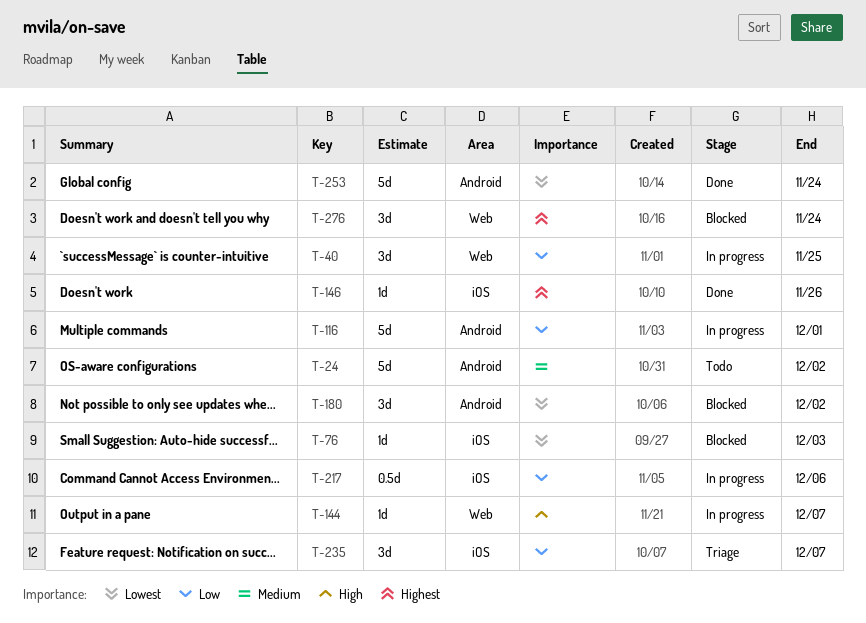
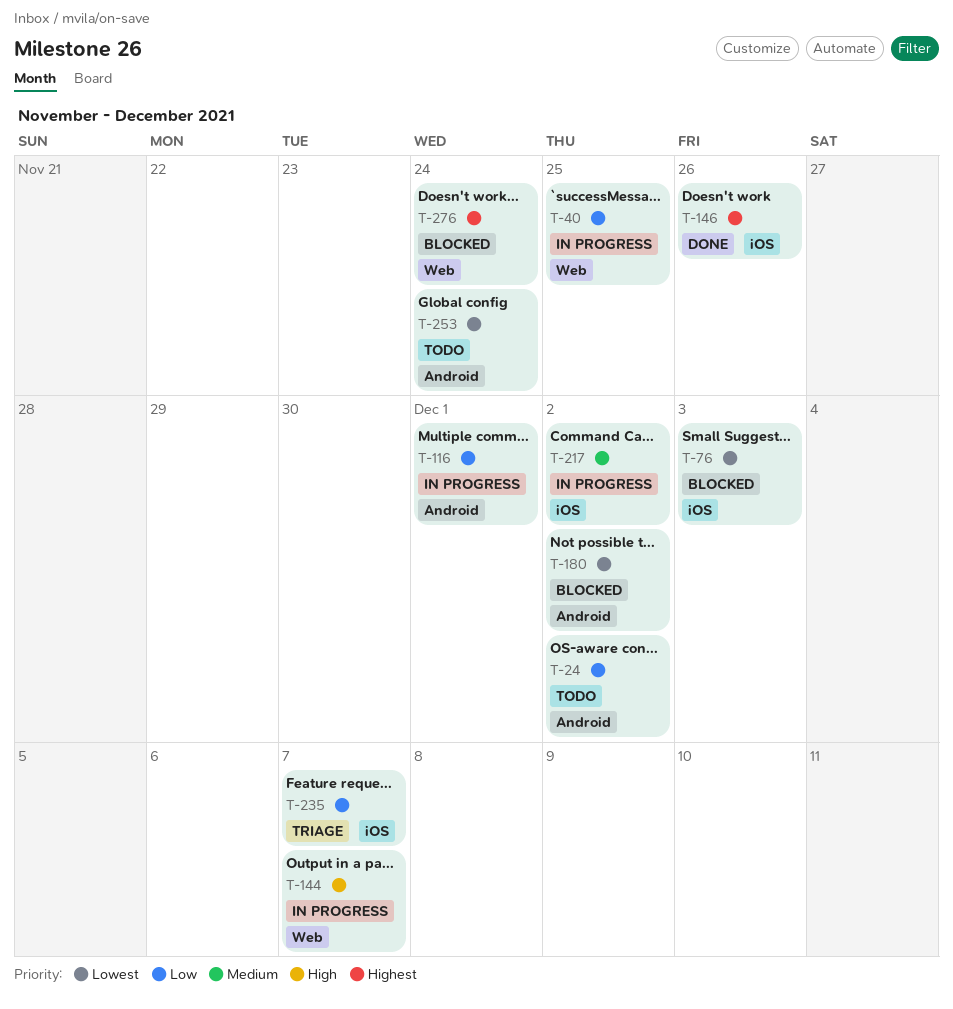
T-24, priority: Medium -> Low
T-217, priority: Low -> Medium
T-217, due: Dec 6 -> Dec 2
T-253, status: Done -> Todo

